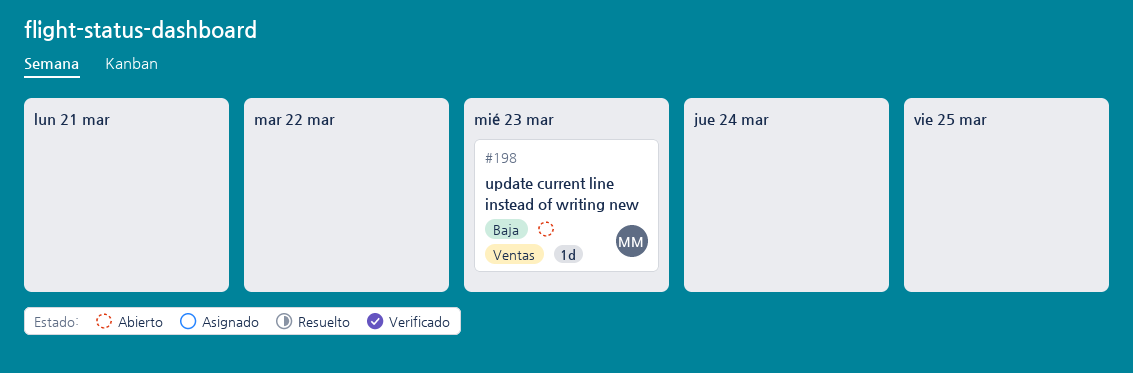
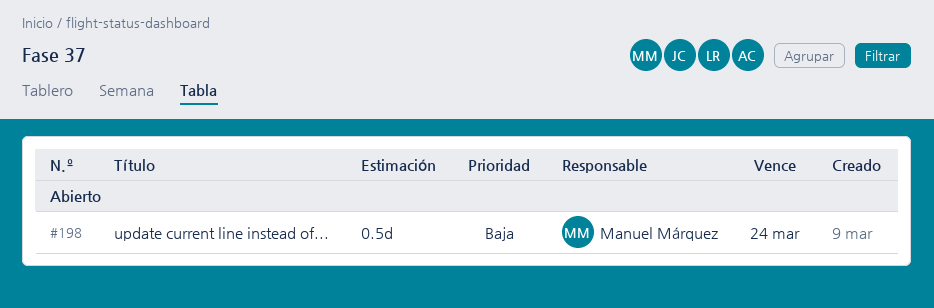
#198, estimate: 1d -> 0.5d
#198, due: Mar 23 -> Mar 24

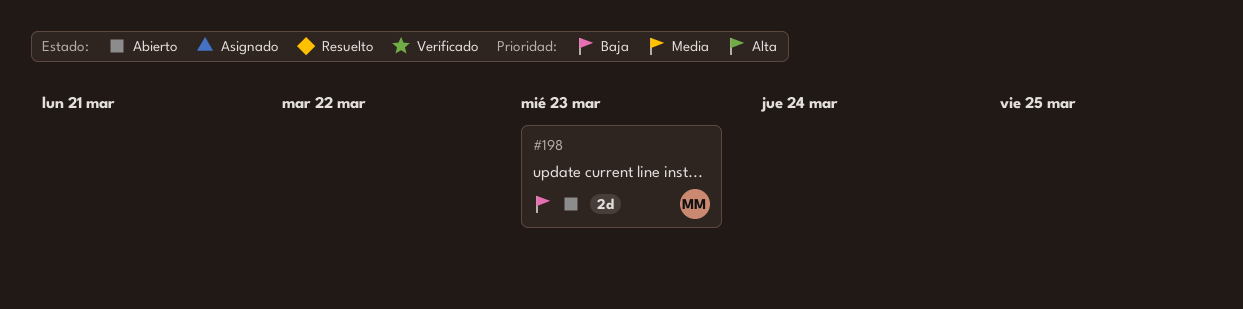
#198, estimate: 0.5d -> 2d
#198, due: Mar 24 -> Mar 23

